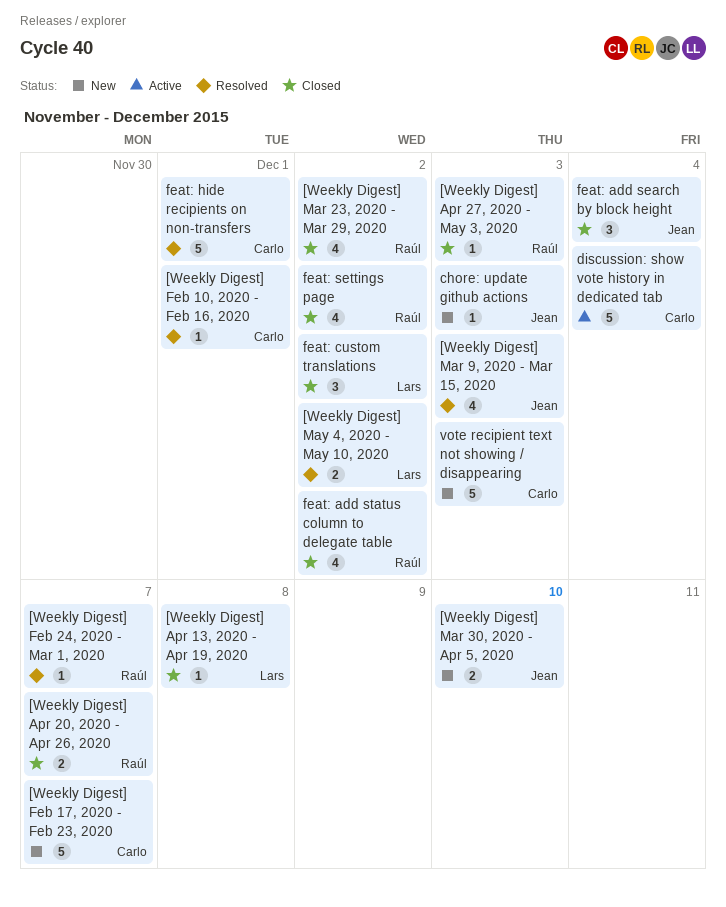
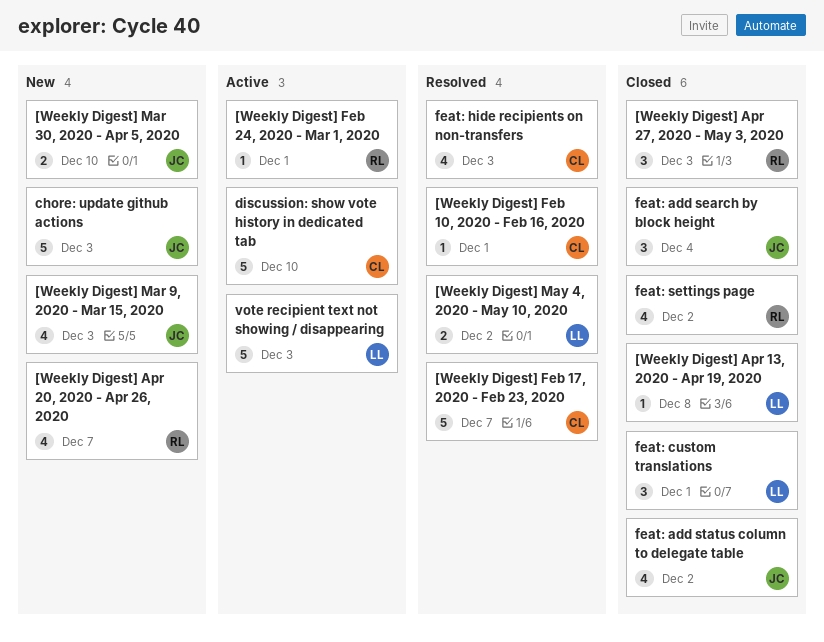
[Weekly Digest] Apr 20, 2020 - Apr 26, 2020, status: Closed -> New
[Weekly Digest] Apr 20, 2020 - Apr 26, 2020, estimate: 2 -> 4
[Weekly Digest] Apr 27, 2020 - May 3, 2020, estimate: 1 -> 3
[Weekly Digest] Feb 17, 2020 - Feb 23, 2020, status: New -> Resolved
[Weekly Digest] Feb 24, 2020 - Mar 1, 2020, status: Resolved -> Active
[Weekly Digest] Feb 24, 2020 - Mar 1, 2020, due: Dec 7 -> Dec 1
[Weekly Digest] Mar 23, 2020 - Mar 29, 2020: present -> none
[Weekly Digest] Mar 9, 2020 - Mar 15, 2020, status: Resolved -> New
chore: update github actions, estimate: 1 -> 5
discussion: show vote history in dedicated tab, due: Dec 4 -> Dec 10
feat: add status column to delegate table, owner: Raúl -> Jean
feat: custom translations, due: Dec 2 -> Dec 1
feat: hide recipients on non-transfers, estimate: 5 -> 4
feat: hide recipients on non-transfers, due: Dec 1 -> Dec 3
vote recipient text not showing / disappearing, status: New -> Active
vote recipient text not showing / disappearing, owner: Carlo -> Lars

